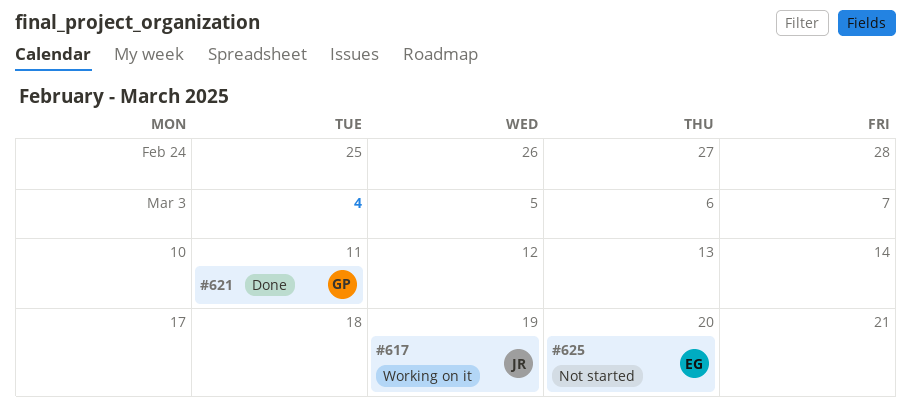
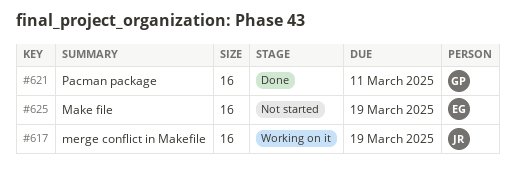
#625, due: Mar 20 -> Mar 19

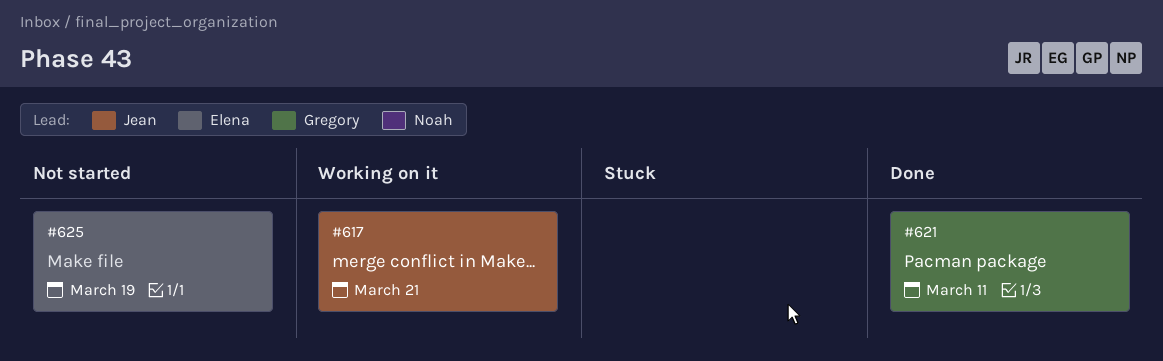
#617, due: Mar 19 -> Mar 21

